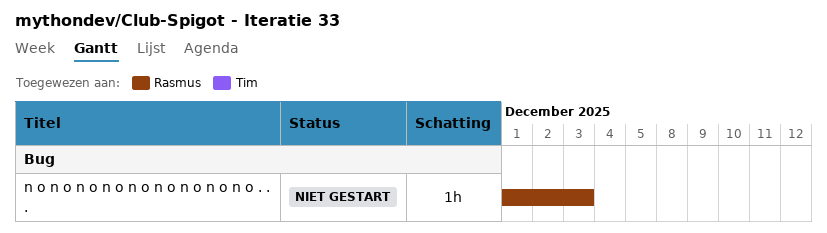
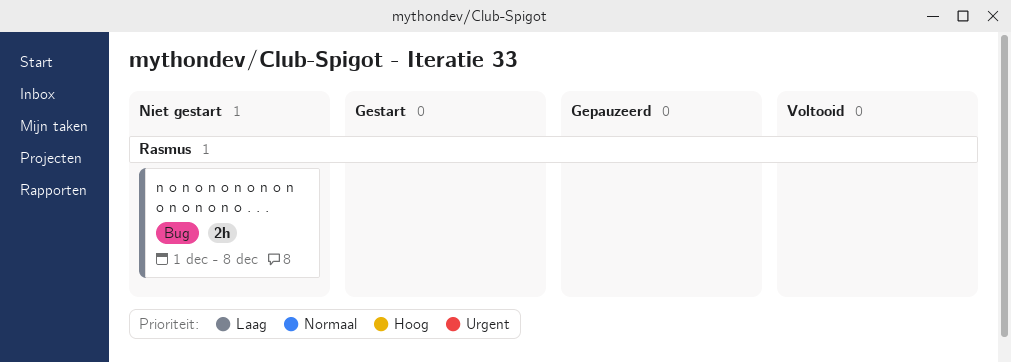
n o n o n o n o n o n o n o n o n o . . ., estimate: 1h -> 2h
n o n o n o n o n o n o n o n o n o . . ., due: Dec 3 -> Dec 8

